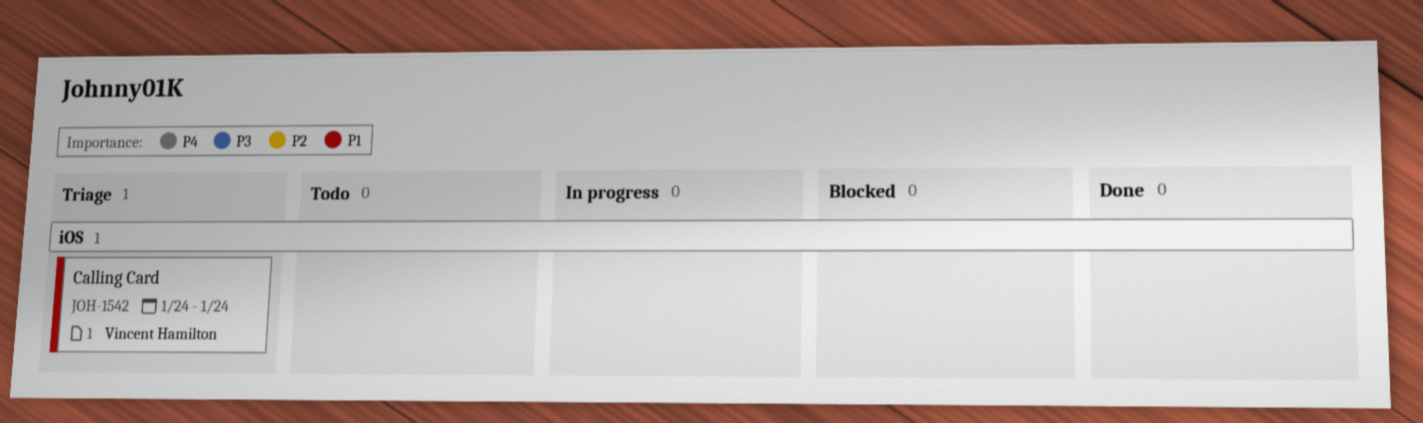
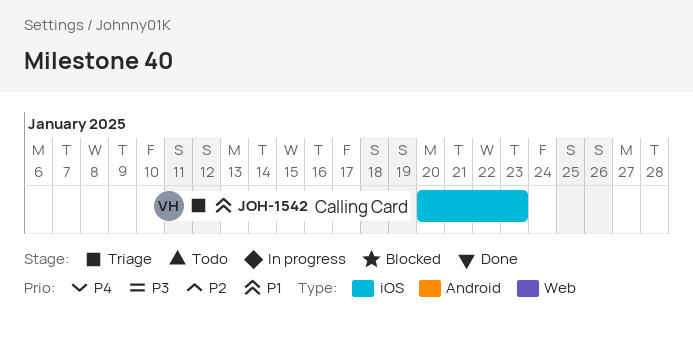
JOH-1542, start: Jan 24 -> Jan 20
JOH-1542, due: Jan 24 -> Jan 23

